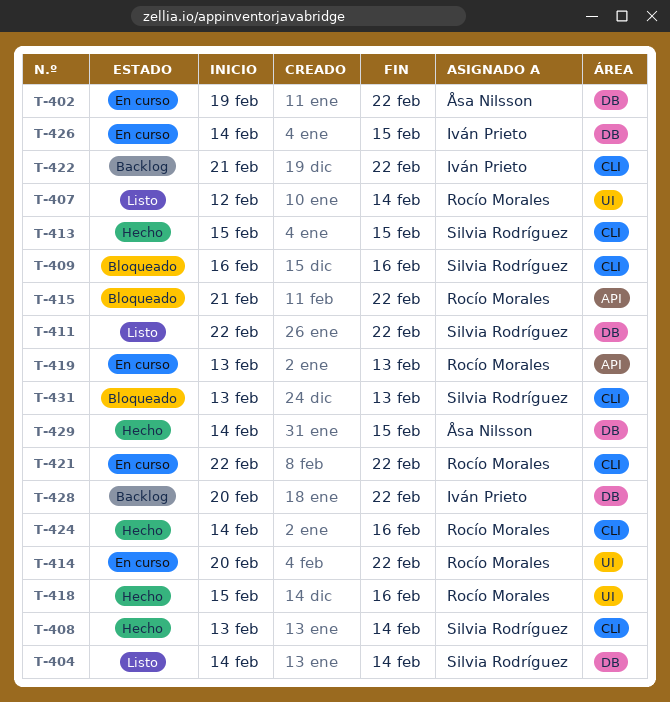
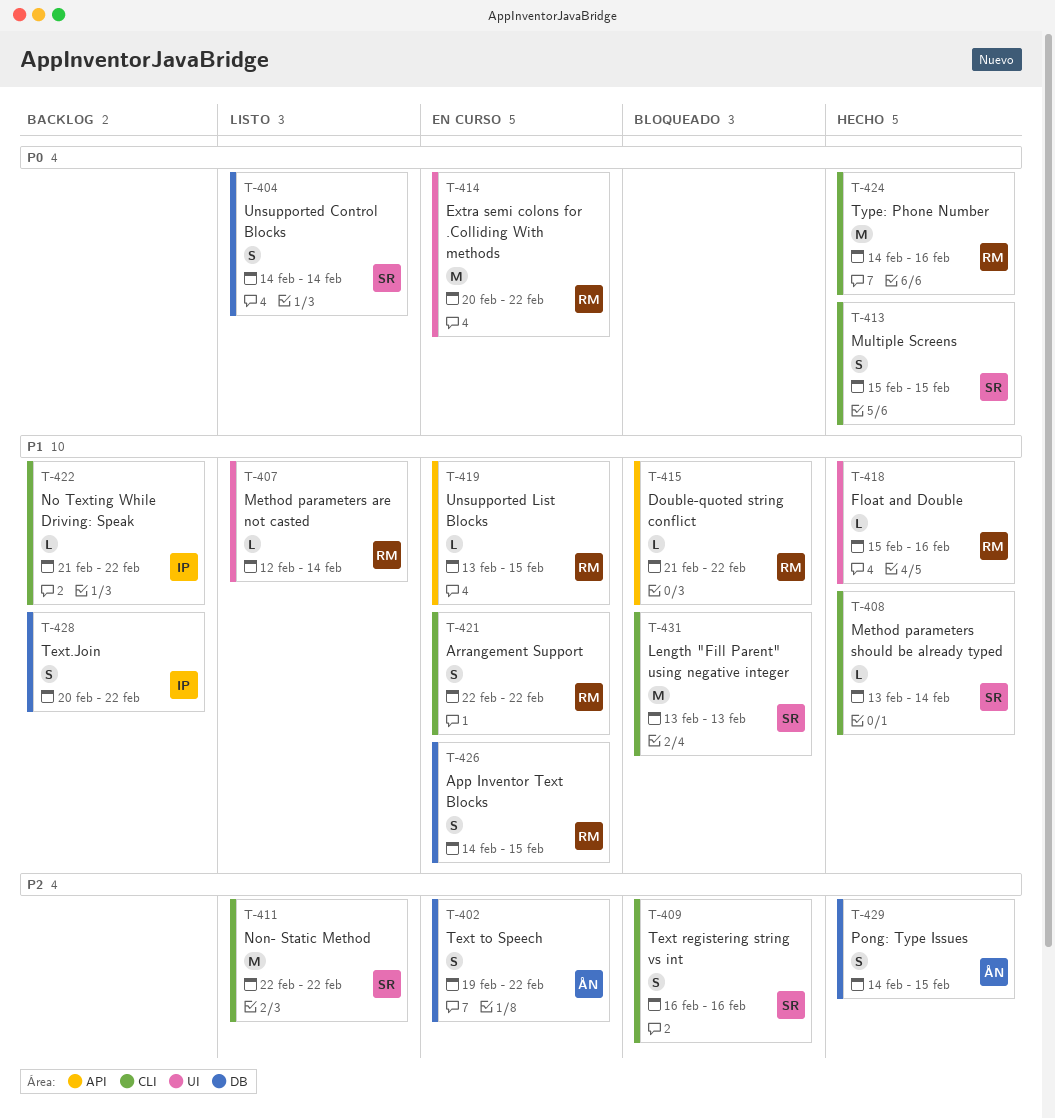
T-411, label: DB -> CLI
T-419, due: Feb 13 -> Feb 15
T-426, owner: Iván Prieto -> Rocío Morales

